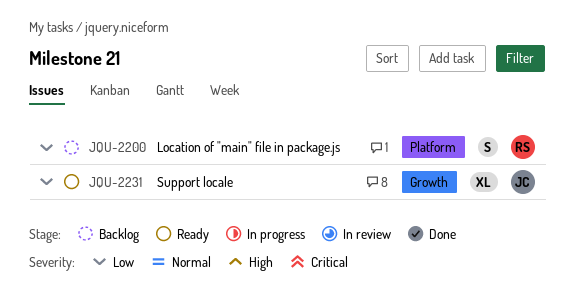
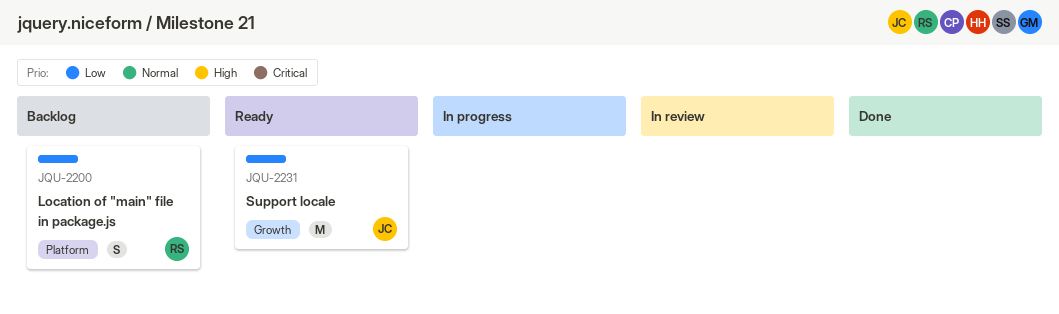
JQU-2231, estimate: XL -> M

